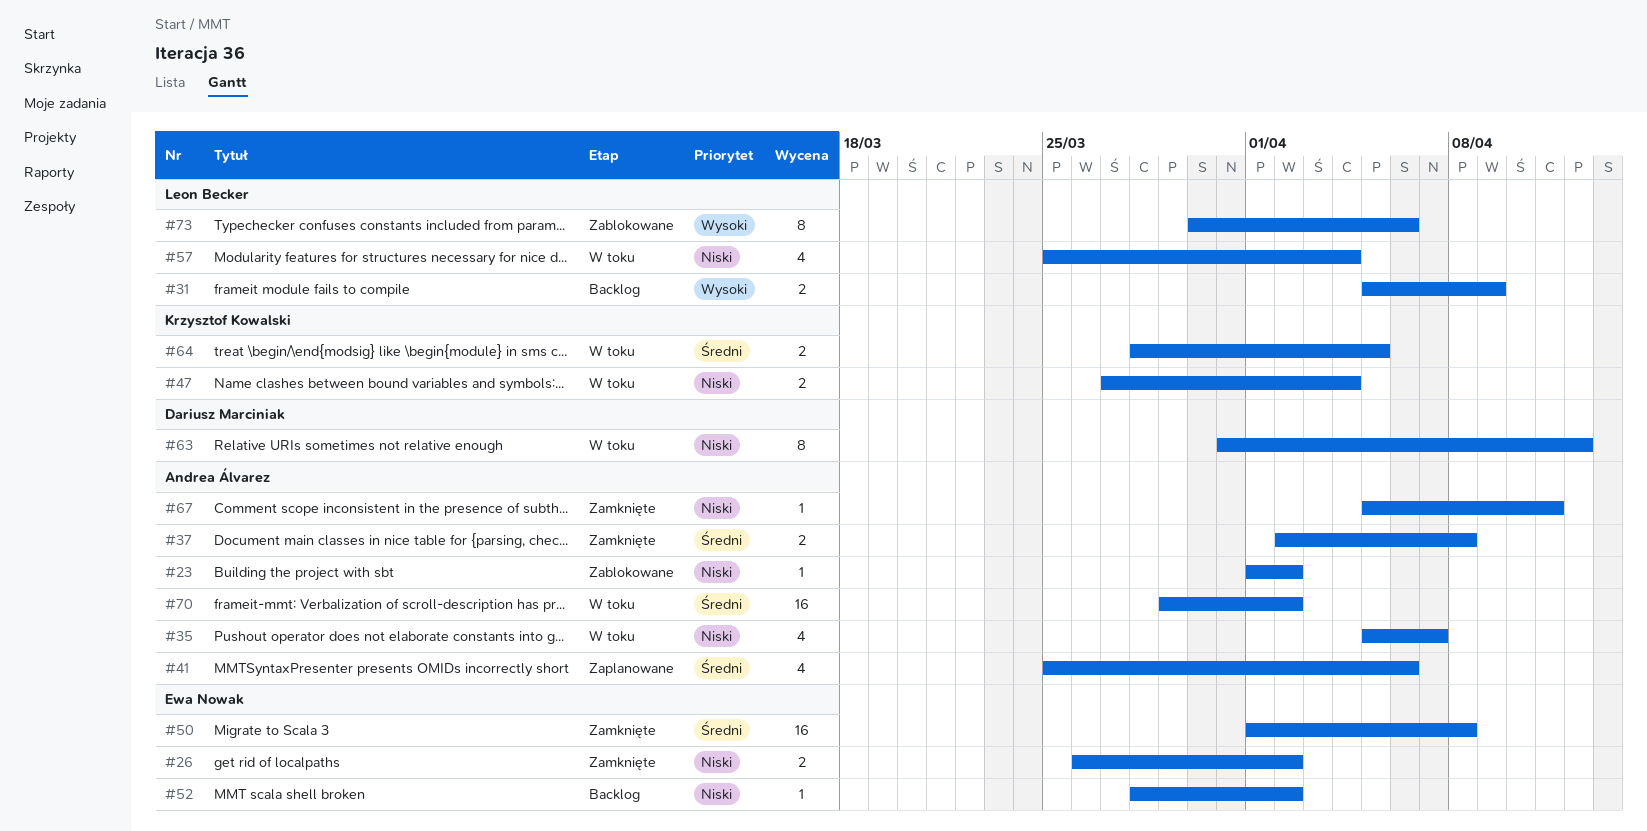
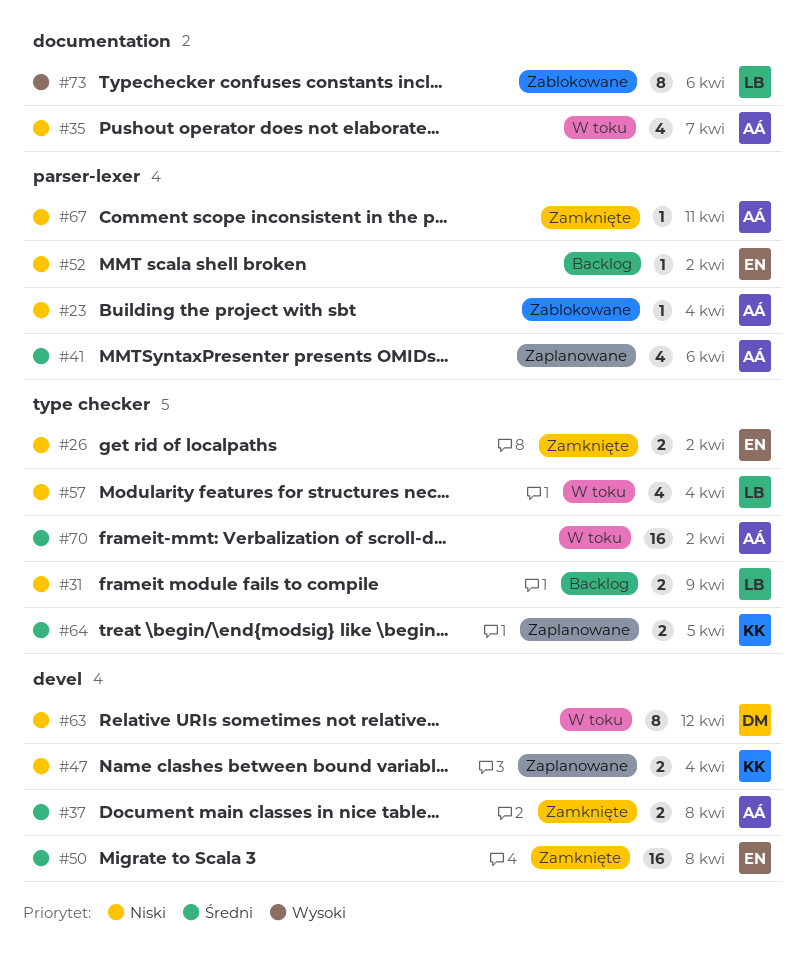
#23, due: Apr 2 -> Apr 4
#31, priority: Wysoki -> Niski
#47, status: W toku -> Zaplanowane
#64, status: W toku -> Zaplanowane

